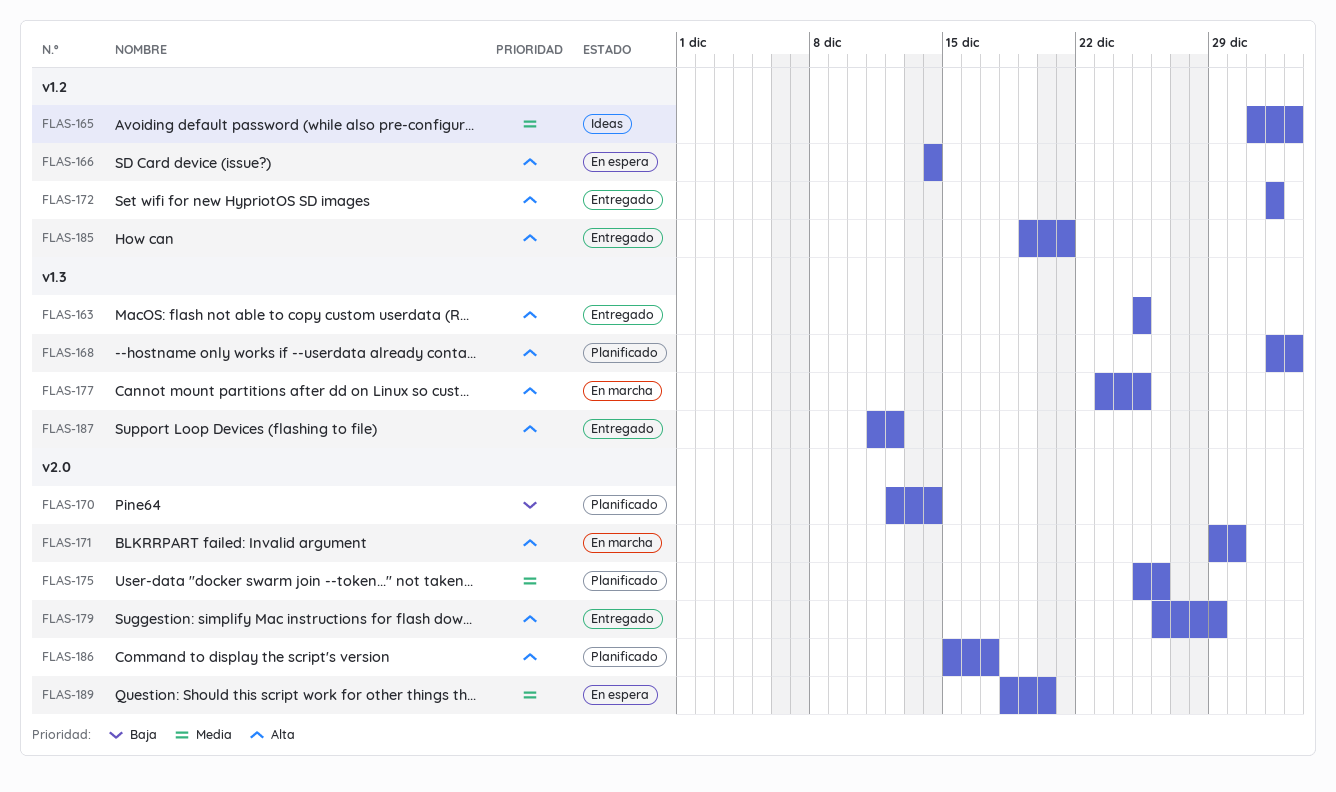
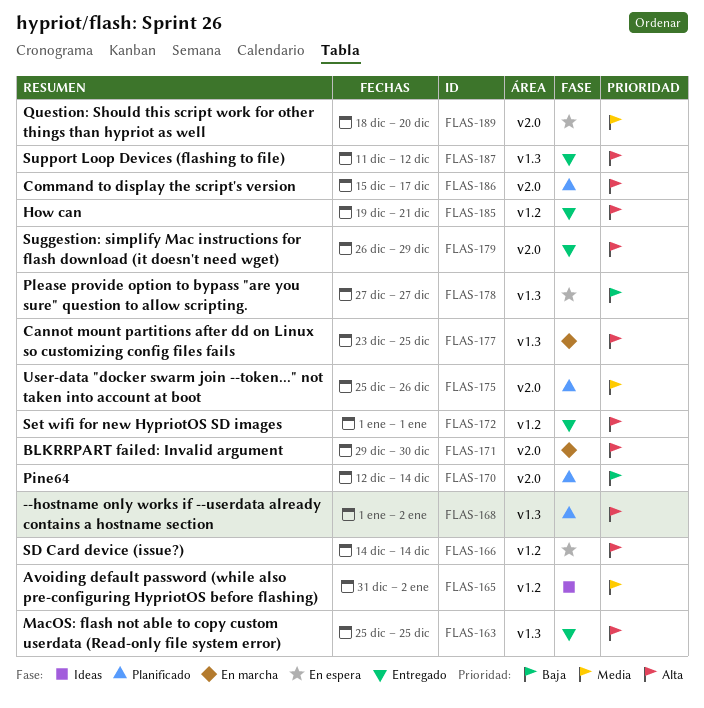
FLAS-178: none -> present

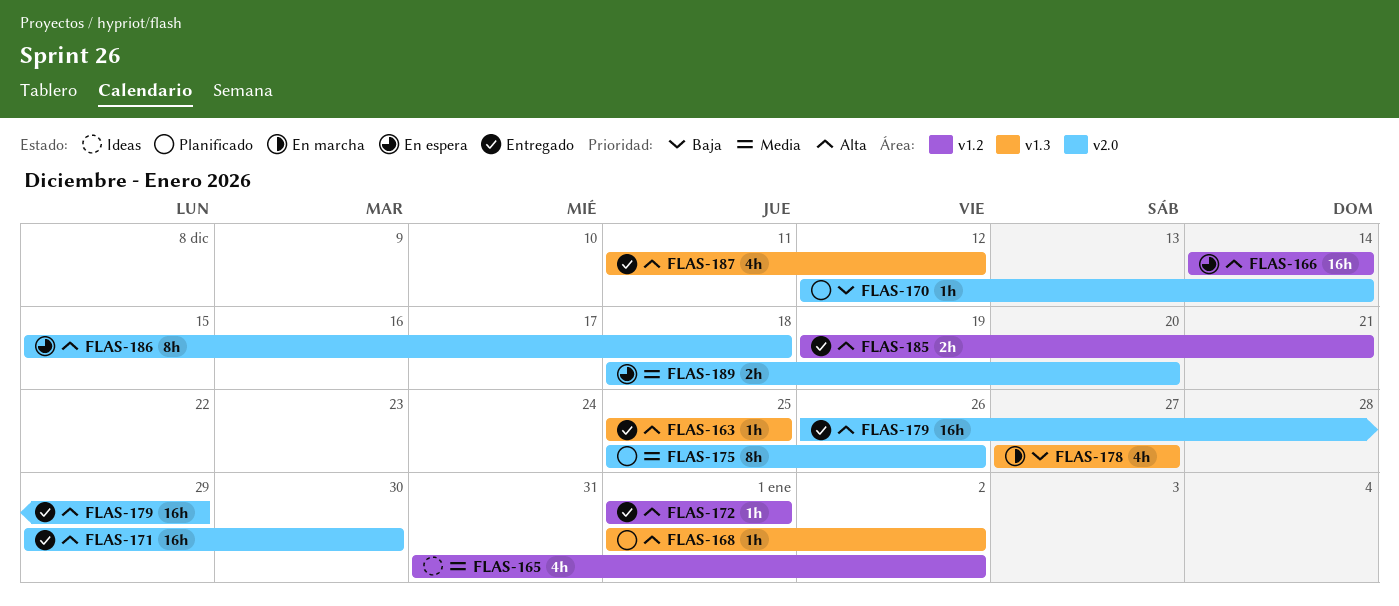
FLAS-171, status: En marcha -> Entregado
FLAS-177: present -> none
FLAS-178, status: En espera -> En marcha
FLAS-186, status: Planificado -> En espera
FLAS-186, due: Dec 17 -> Dec 18

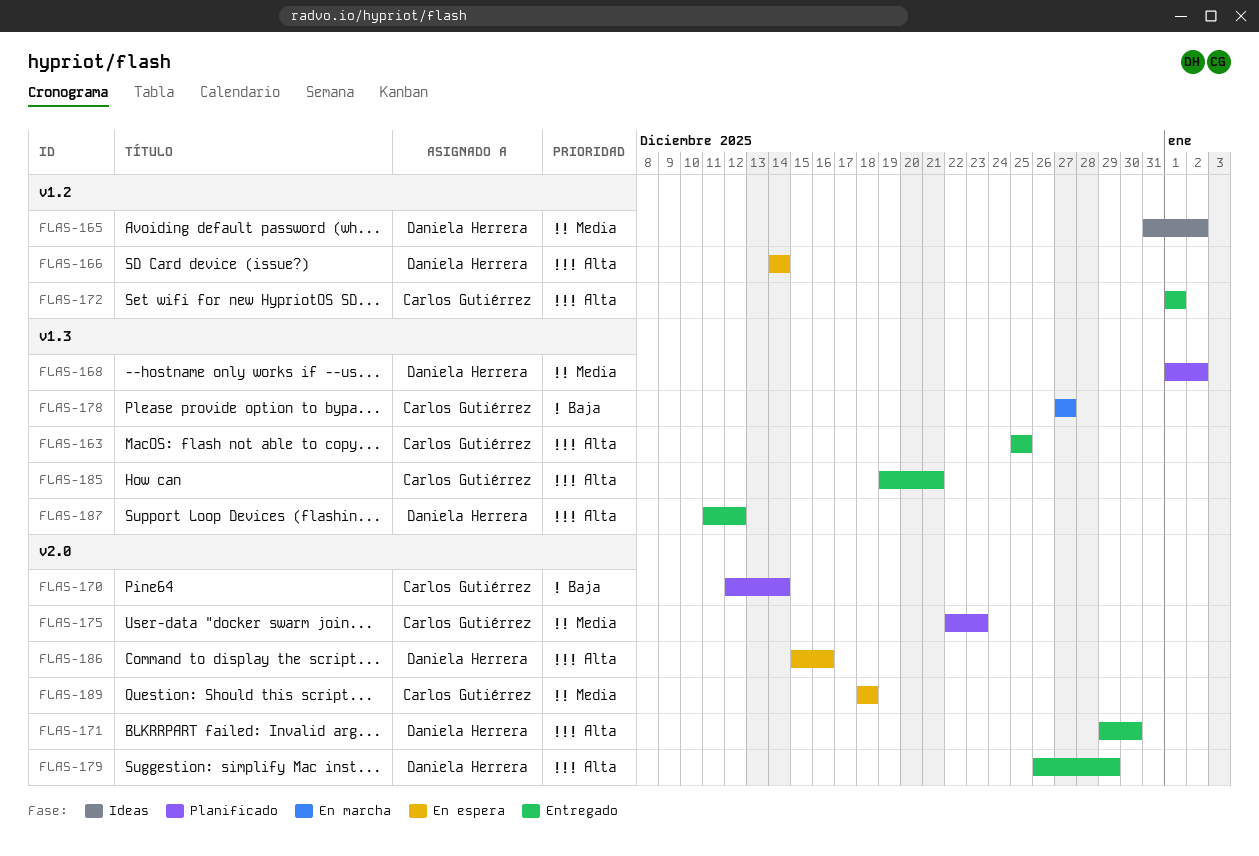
FLAS-168, priority: Alta -> Media
FLAS-175, start: Dec 25 -> Dec 22
FLAS-175, due: Dec 26 -> Dec 23
FLAS-185, label: v1.2 -> v1.3
FLAS-186, due: Dec 18 -> Dec 16
FLAS-189, due: Dec 20 -> Dec 18

